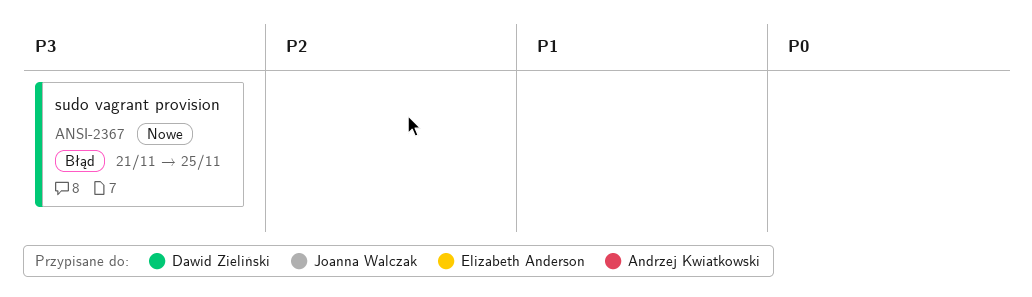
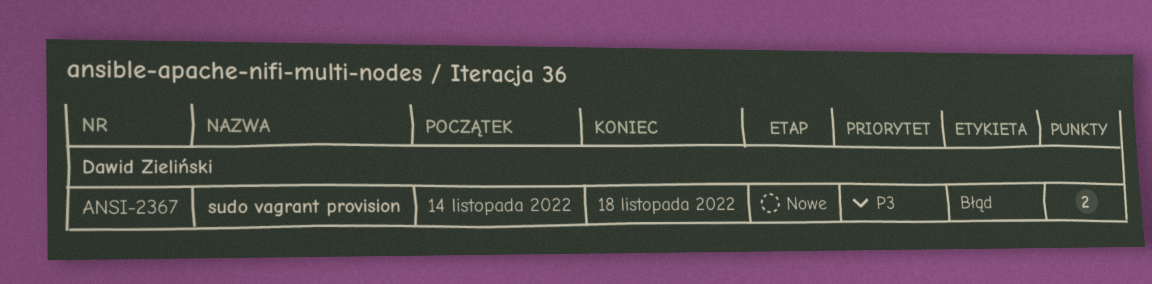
ANSI-2367, start: Nov 21 -> Nov 14
ANSI-2367, due: Nov 25 -> Nov 18

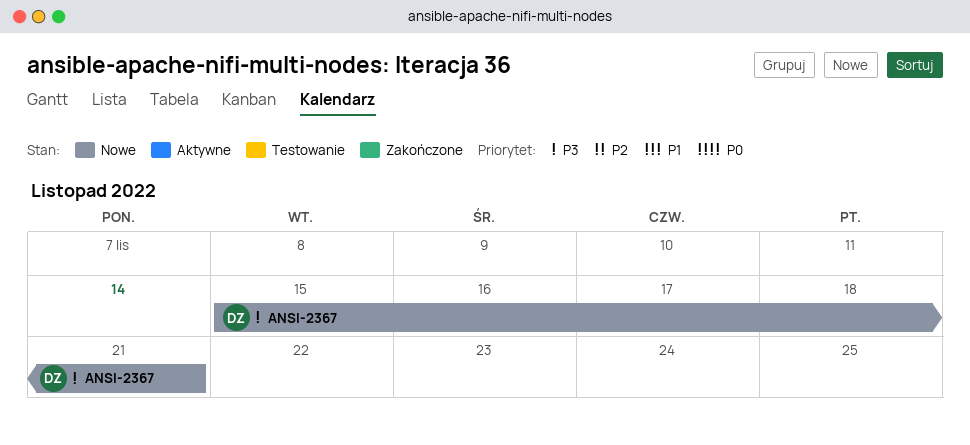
ANSI-2367, start: Nov 14 -> Nov 15
ANSI-2367, due: Nov 18 -> Nov 21

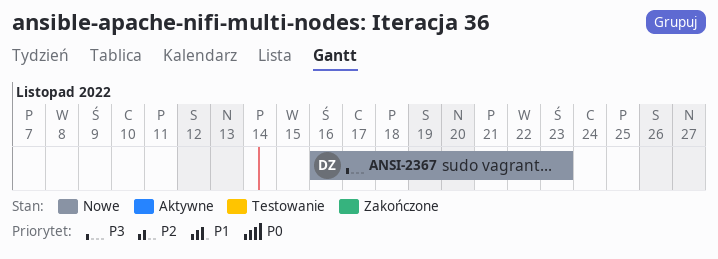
ANSI-2367, start: Nov 15 -> Nov 16
ANSI-2367, due: Nov 21 -> Nov 23

